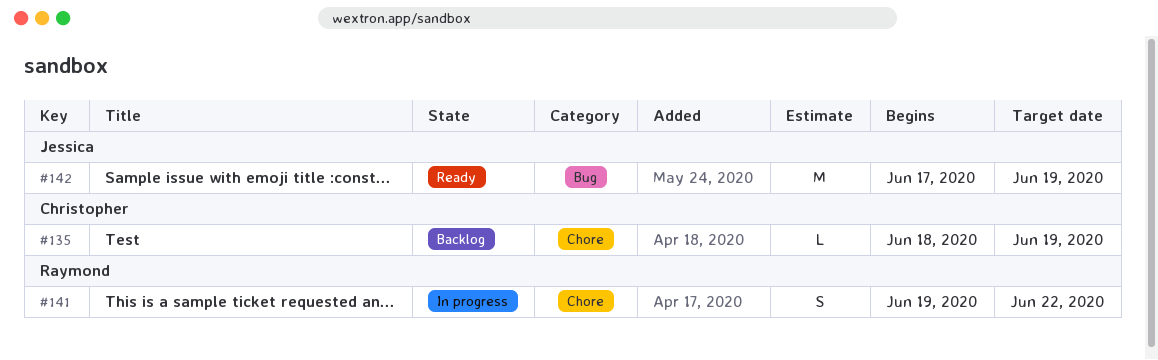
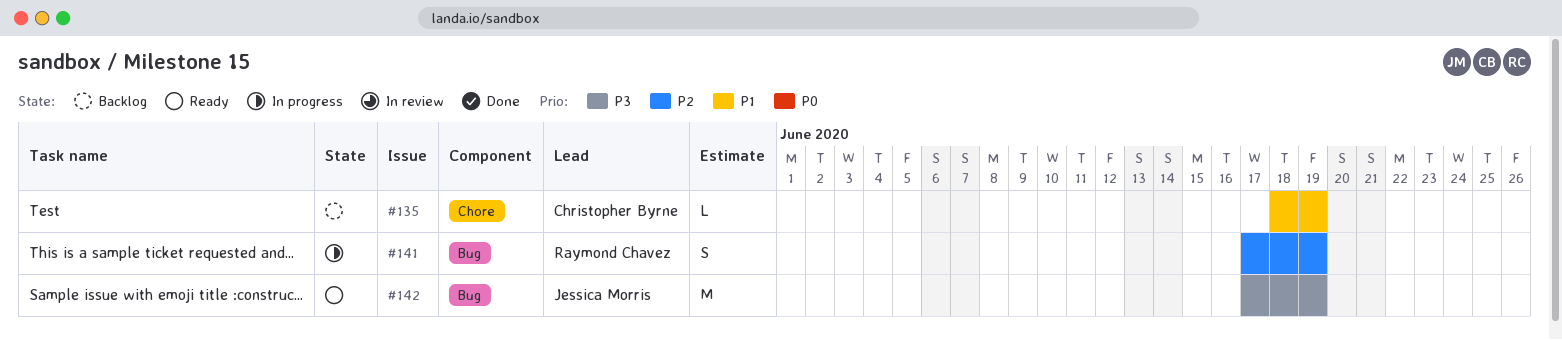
#141, label: Chore -> Bug
#141, start: Jun 19 -> Jun 17
#141, due: Jun 22 -> Jun 19

